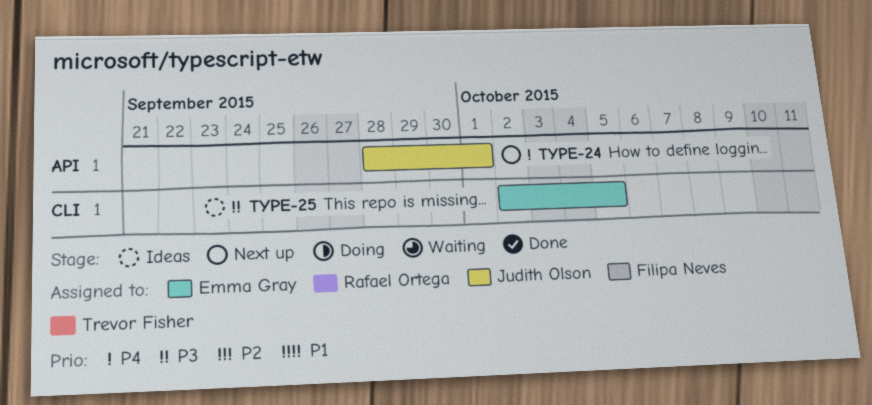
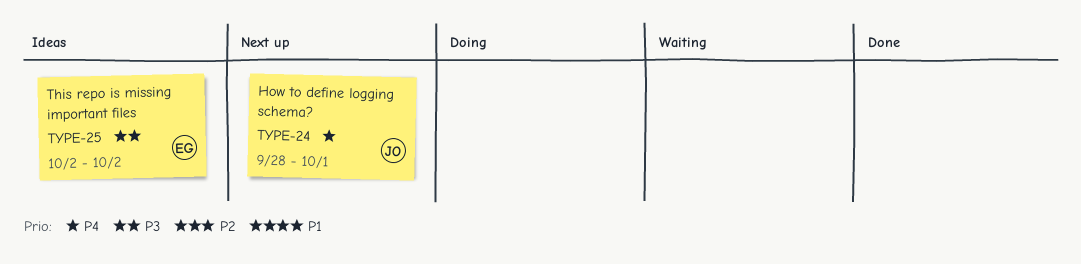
TYPE-25, due: Oct 5 -> Oct 2

